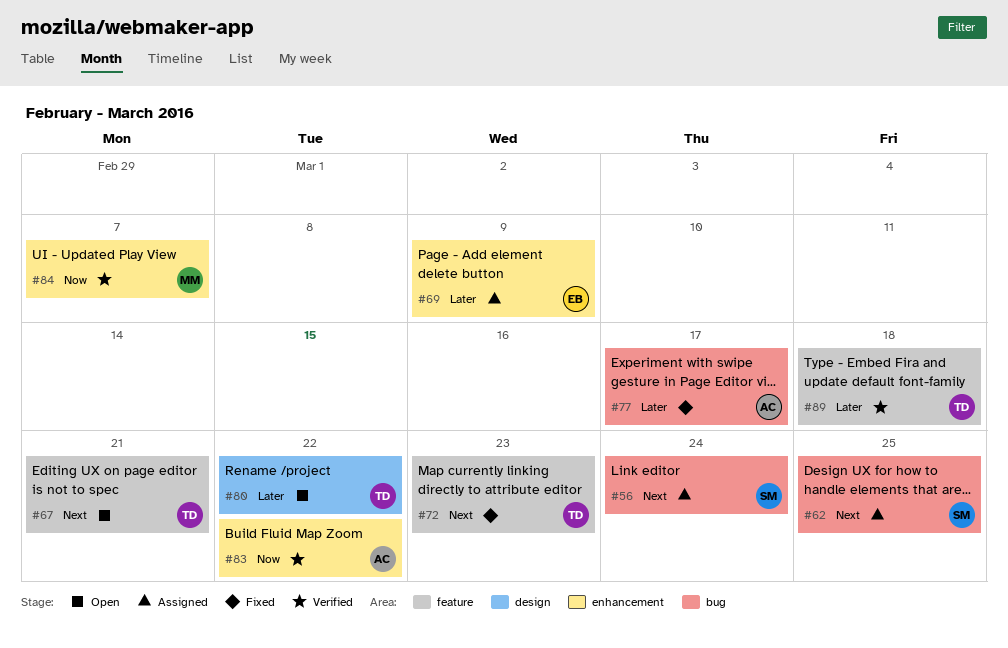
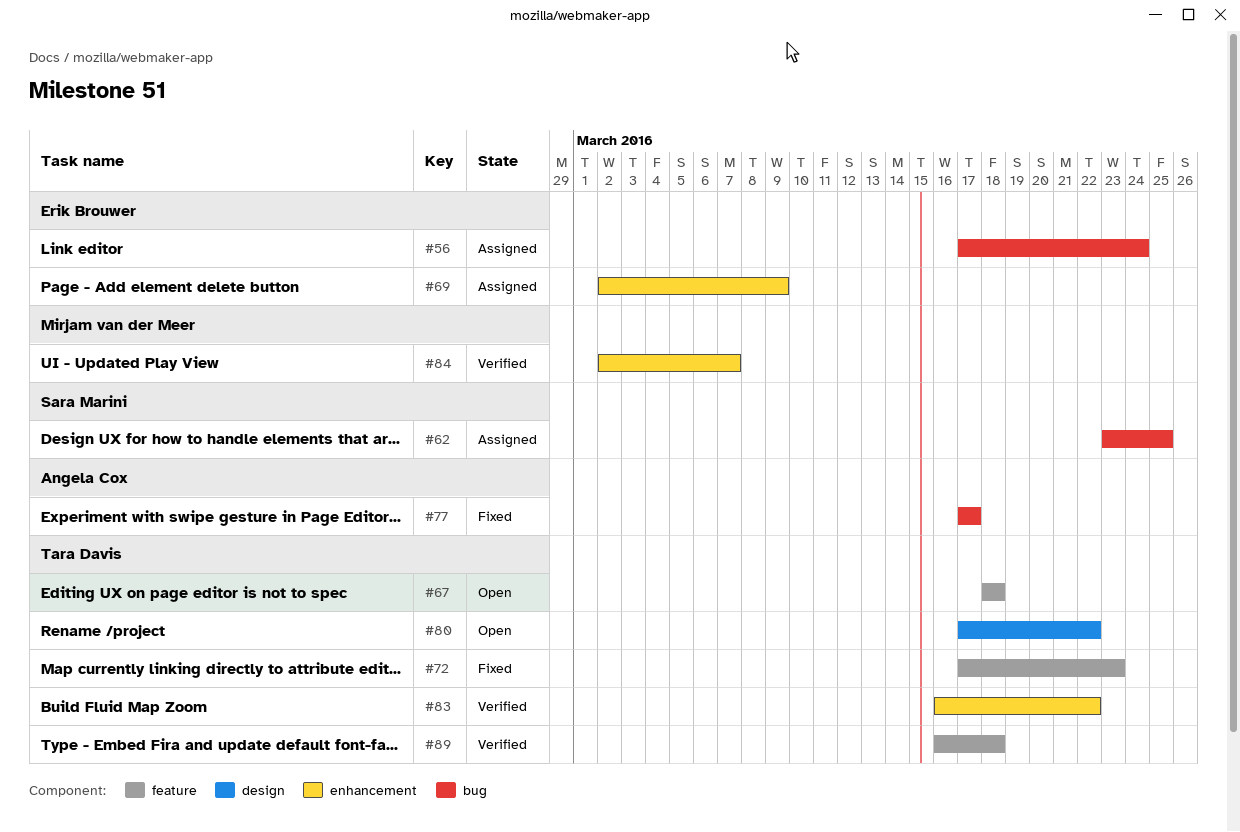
#56, owner: Sara Marini -> Erik Brouwer
#67, due: Mar 21 -> Mar 18
#83, owner: Angela Cox -> Tara Davis

